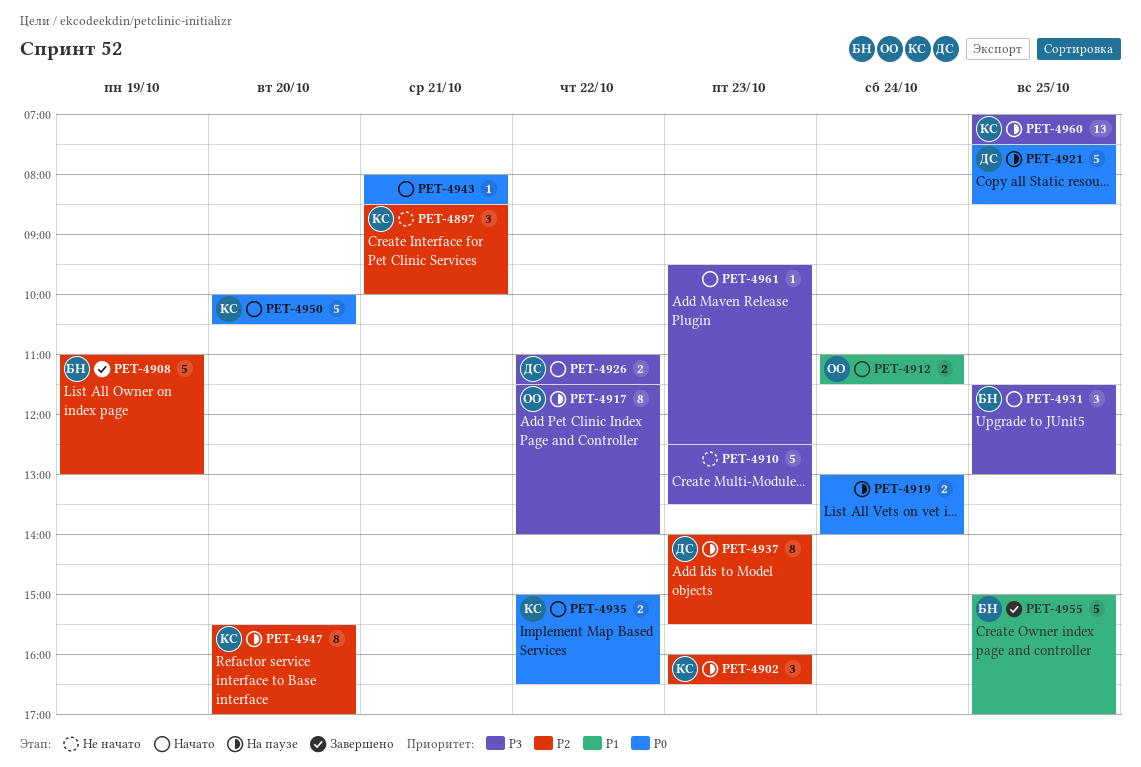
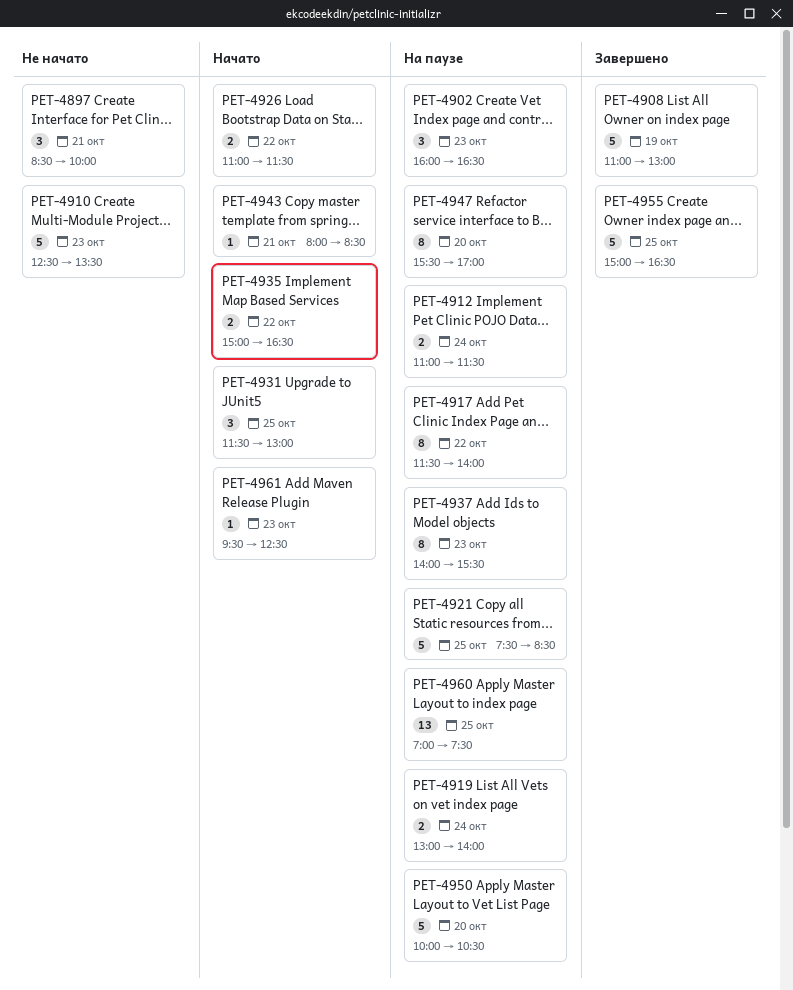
PET-4912, status: Начато -> На паузе
PET-4950, status: Начато -> На паузе
PET-4955, ends: 17:00 -> 16:30

